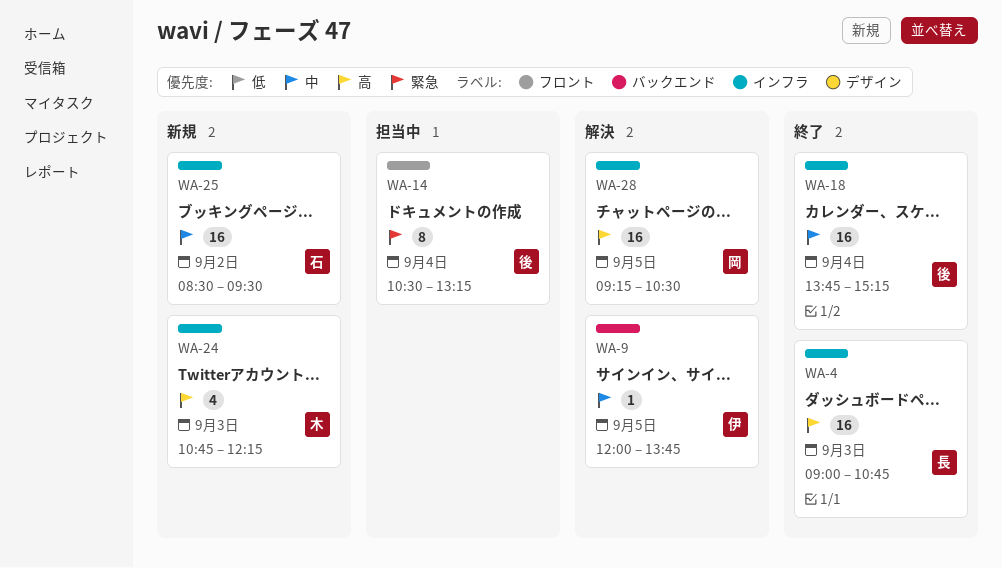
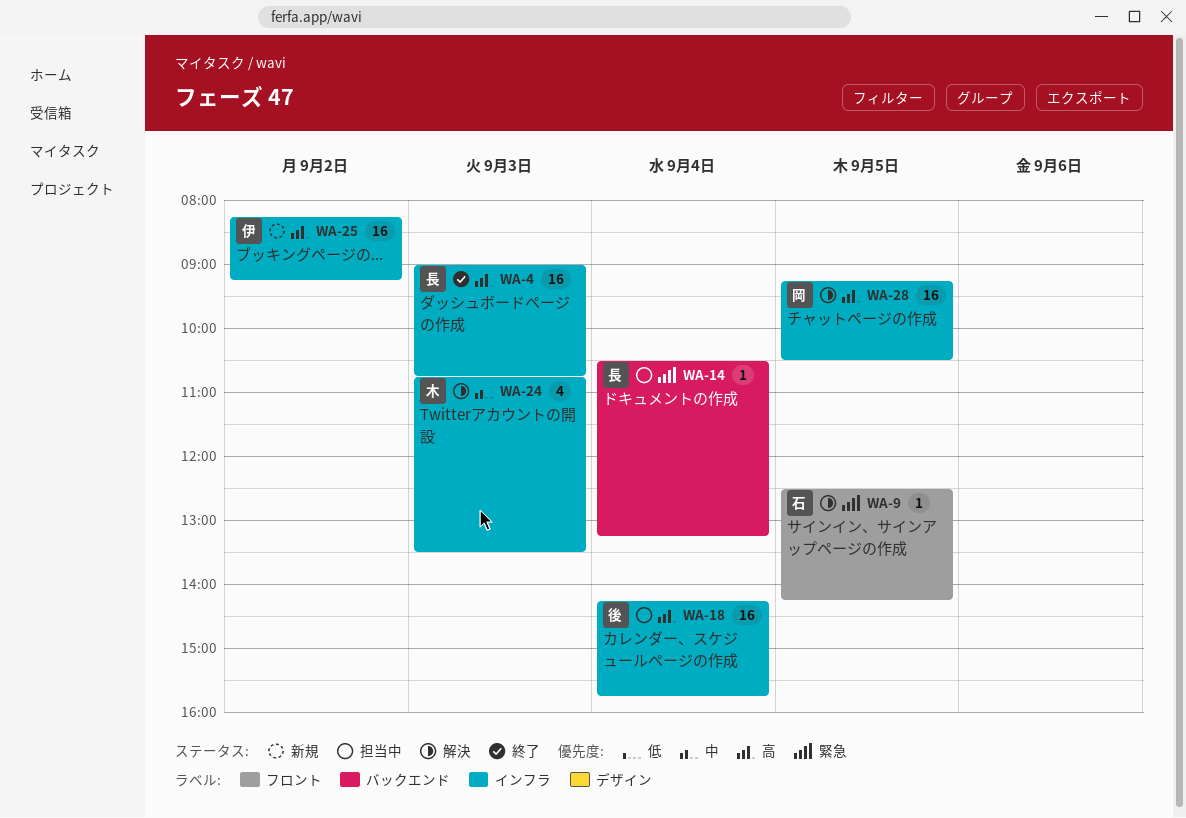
WA-9, owner: 伊 -> 石
WA-9, priority: 中 -> 緊急
WA-9, label: バックエンド -> フロント
WA-9, begins: 12:00 -> 12:30
WA-9, ends: 13:45 -> 14:15
WA-14, owner: 後 -> 長
WA-14, label: フロント -> バックエンド
WA-14, estimate: 8 -> 1
WA-18, status: 終了 -> 担当中
WA-18, priority: 中 -> 高
WA-18, begins: 13:45 -> 14:15
WA-18, ends: 15:15 -> 15:45
WA-24, status: 新規 -> 解決
WA-24, priority: 高 -> 中
WA-24, ends: 12:15 -> 13:30
WA-25, owner: 石 -> 伊
WA-25, priority: 中 -> 高
WA-25, begins: 08:30 -> 08:15
WA-25, ends: 09:30 -> 09:15

